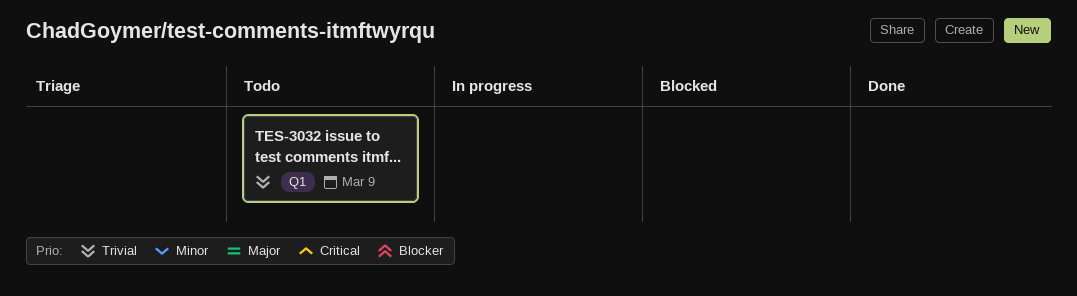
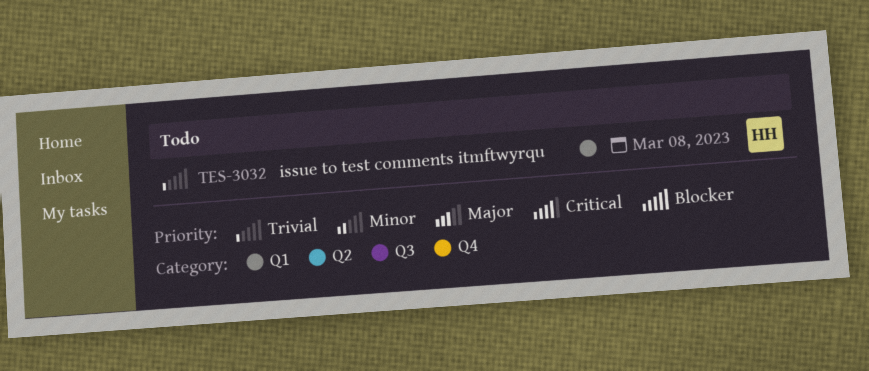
TES-3032, due: Mar 9 -> Mar 8

